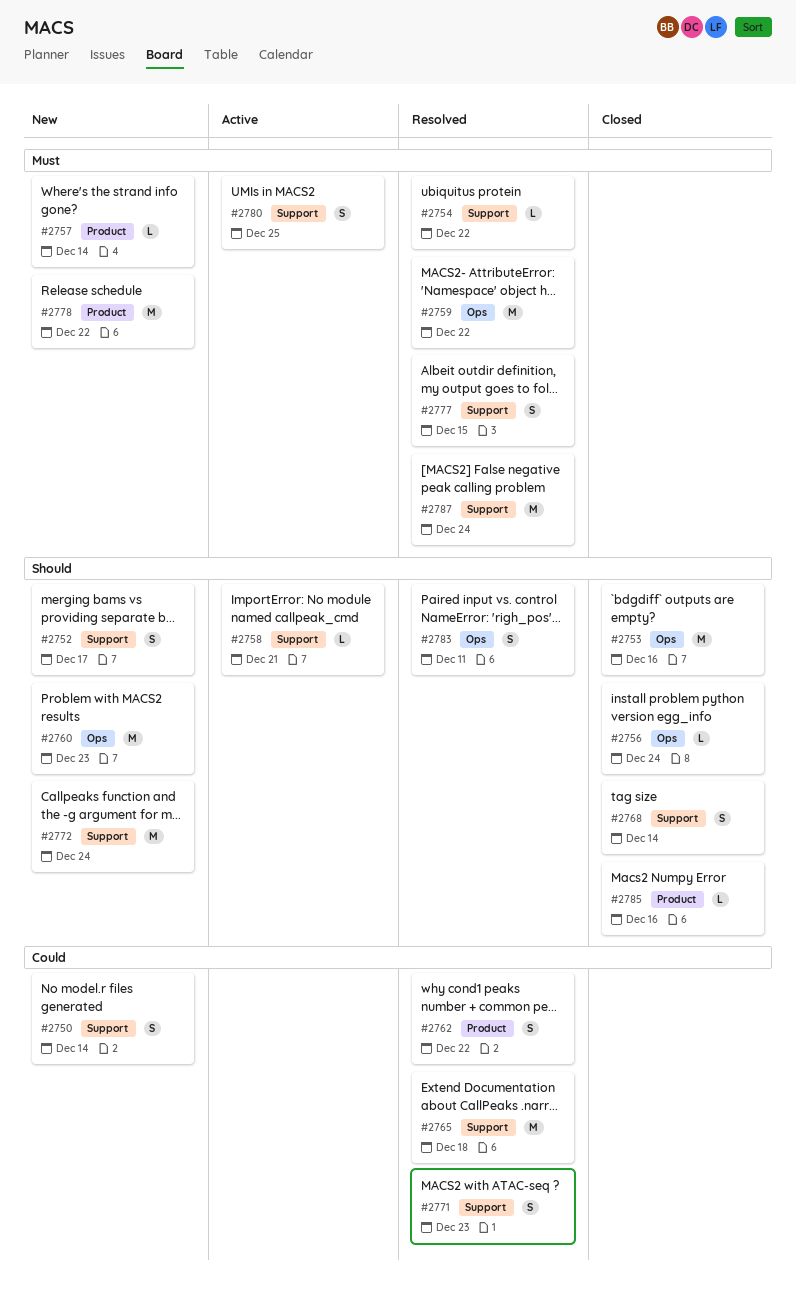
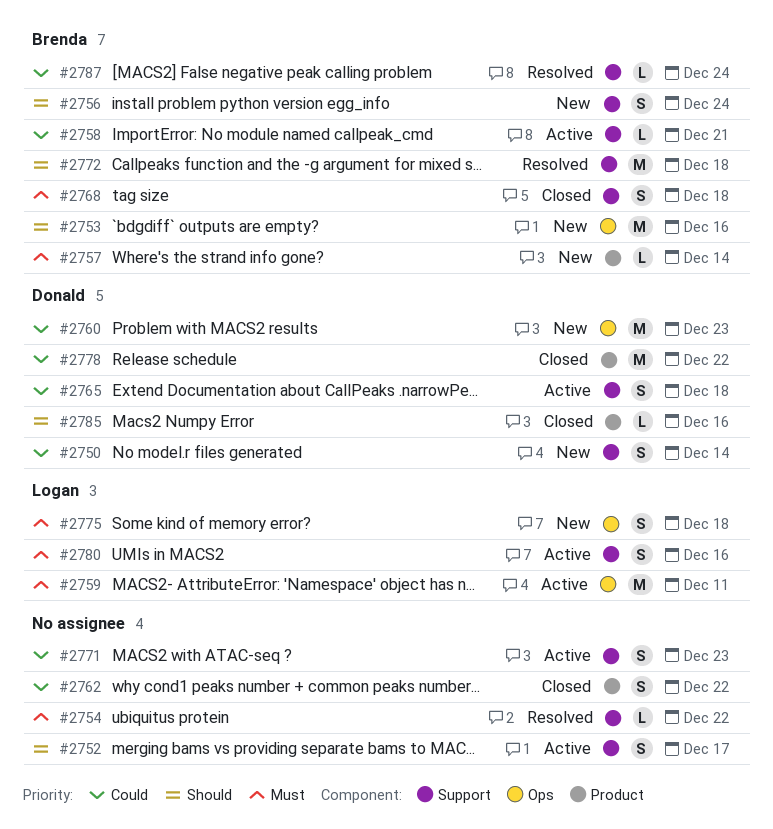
#2752, status: New -> Active
#2753, status: Closed -> New
#2756, status: Closed -> New
#2756, label: Ops -> Support
#2756, estimate: L -> S
#2758, priority: Should -> Could
#2759, status: Resolved -> Active
#2759, due: Dec 22 -> Dec 11
#2760, priority: Should -> Could
#2762, status: Resolved -> Closed
#2765, status: Resolved -> Active
#2765, estimate: M -> S
#2768, priority: Should -> Must
#2768, due: Dec 14 -> Dec 18
#2771, status: Resolved -> Active
#2772, status: New -> Resolved
#2772, due: Dec 24 -> Dec 18
#2775: none -> present
#2777: present -> none
#2778, status: New -> Closed
#2778, priority: Must -> Could
#2780, due: Dec 25 -> Dec 16
#2783: present -> none
#2787, priority: Must -> Could
#2787, estimate: M -> L

